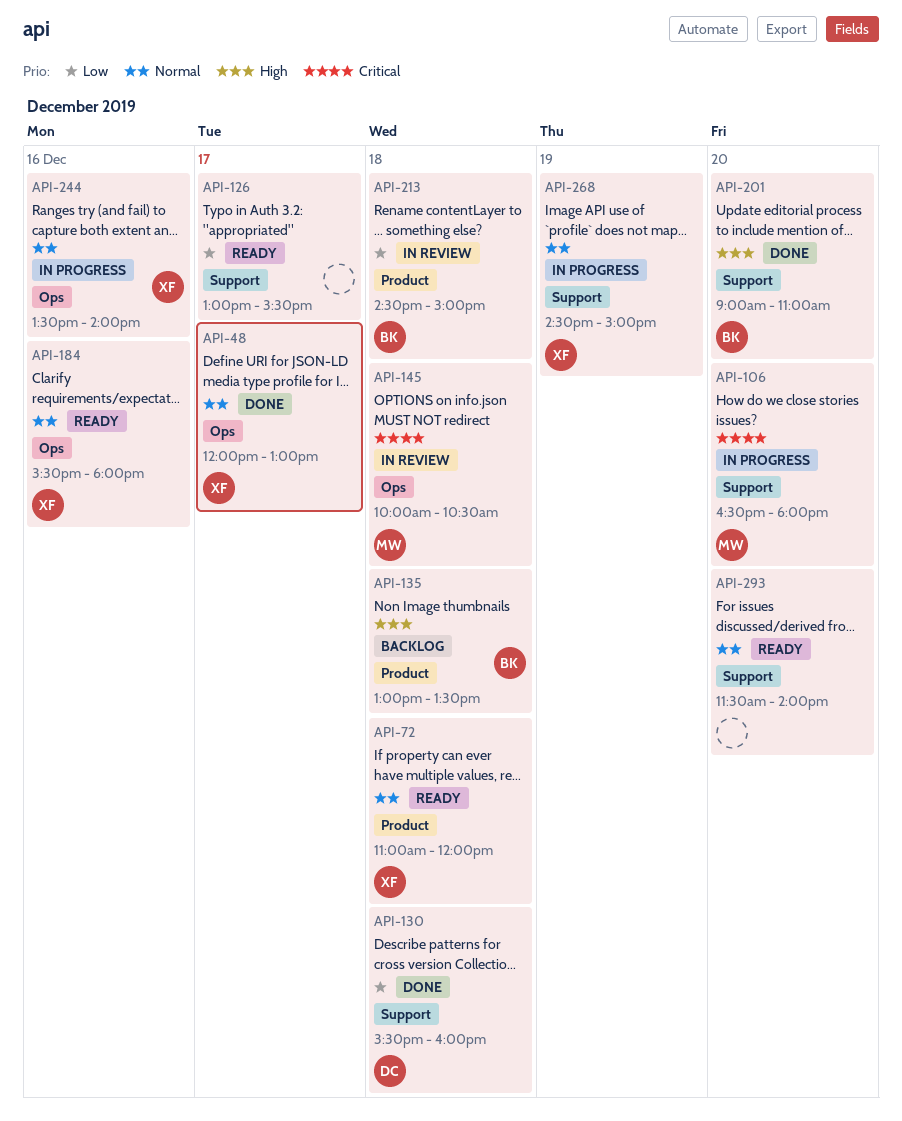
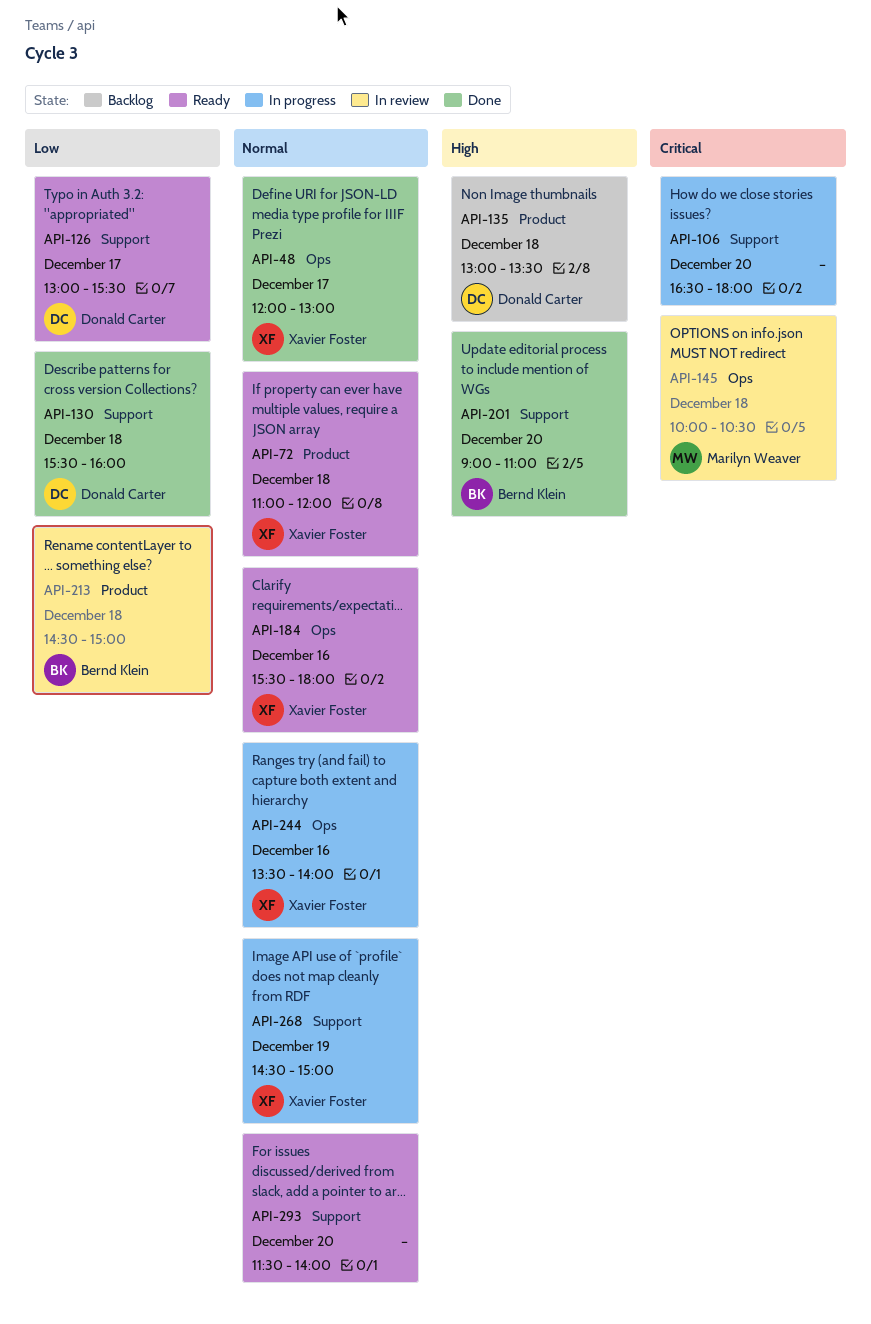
API-106, owner: Marilyn Weaver -> none
API-126, owner: none -> Donald Carter
API-135, owner: Bernd Klein -> Donald Carter

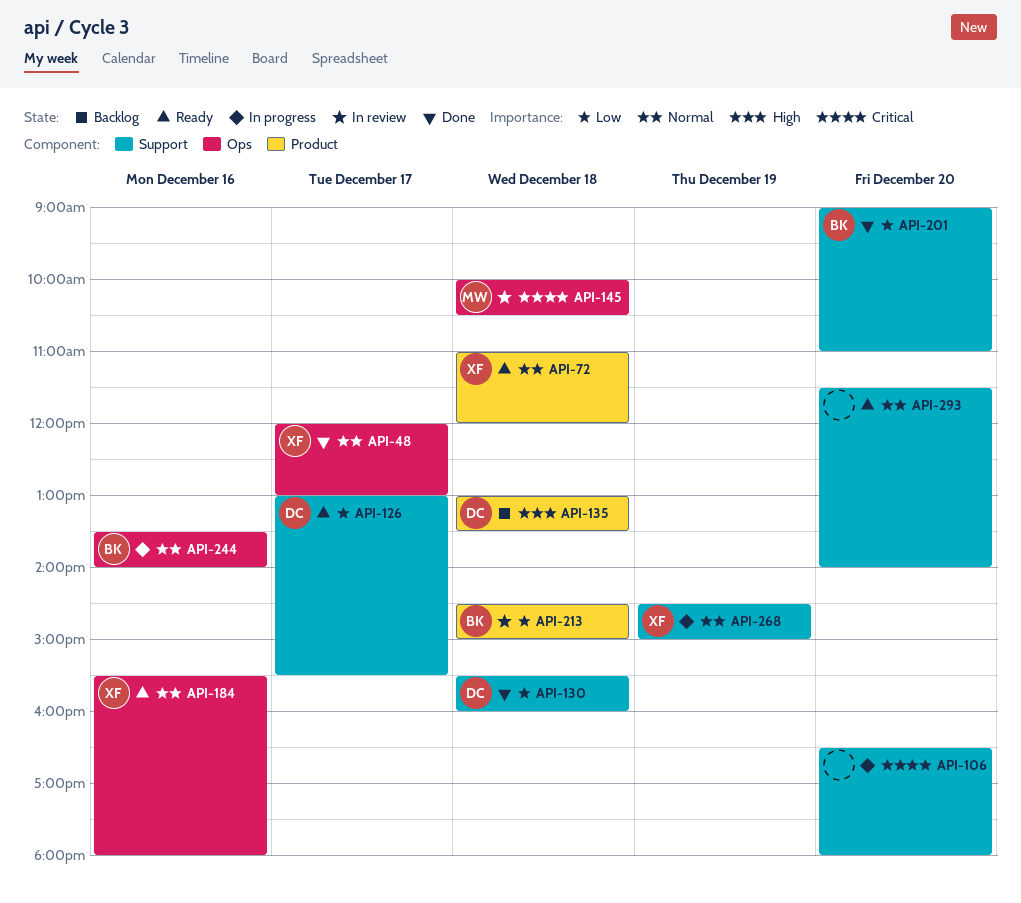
API-201, priority: High -> Low
API-244, owner: Xavier Foster -> Bernd Klein

